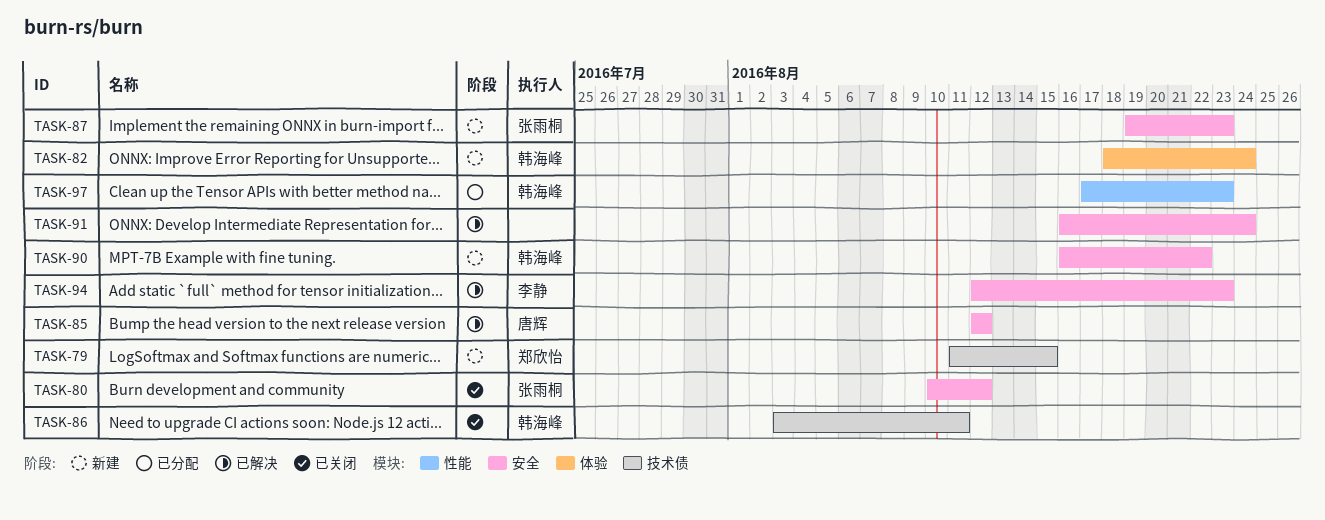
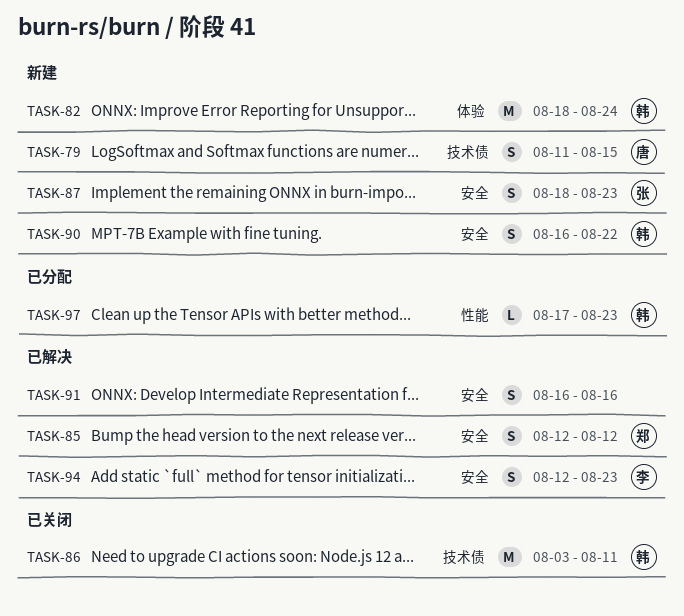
TASK-79, owner: 郑欣怡 -> 唐辉
TASK-80: present -> none
TASK-85, owner: 唐辉 -> 郑欣怡
TASK-87, start: Aug 19 -> Aug 18
TASK-91, due: Aug 24 -> Aug 16

